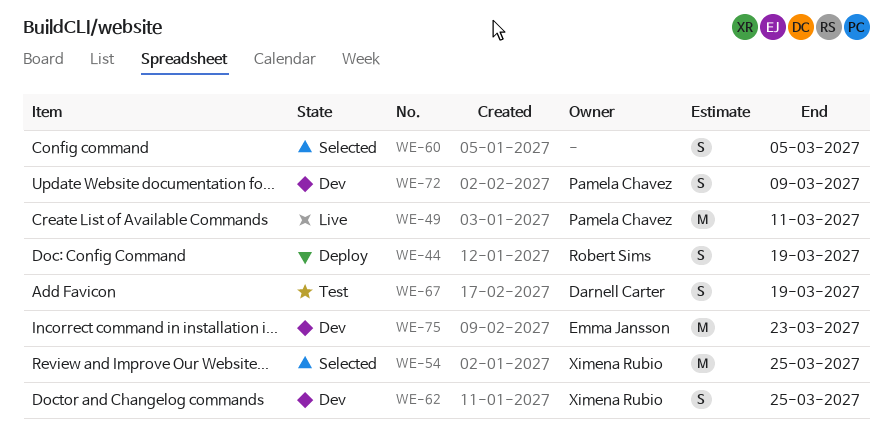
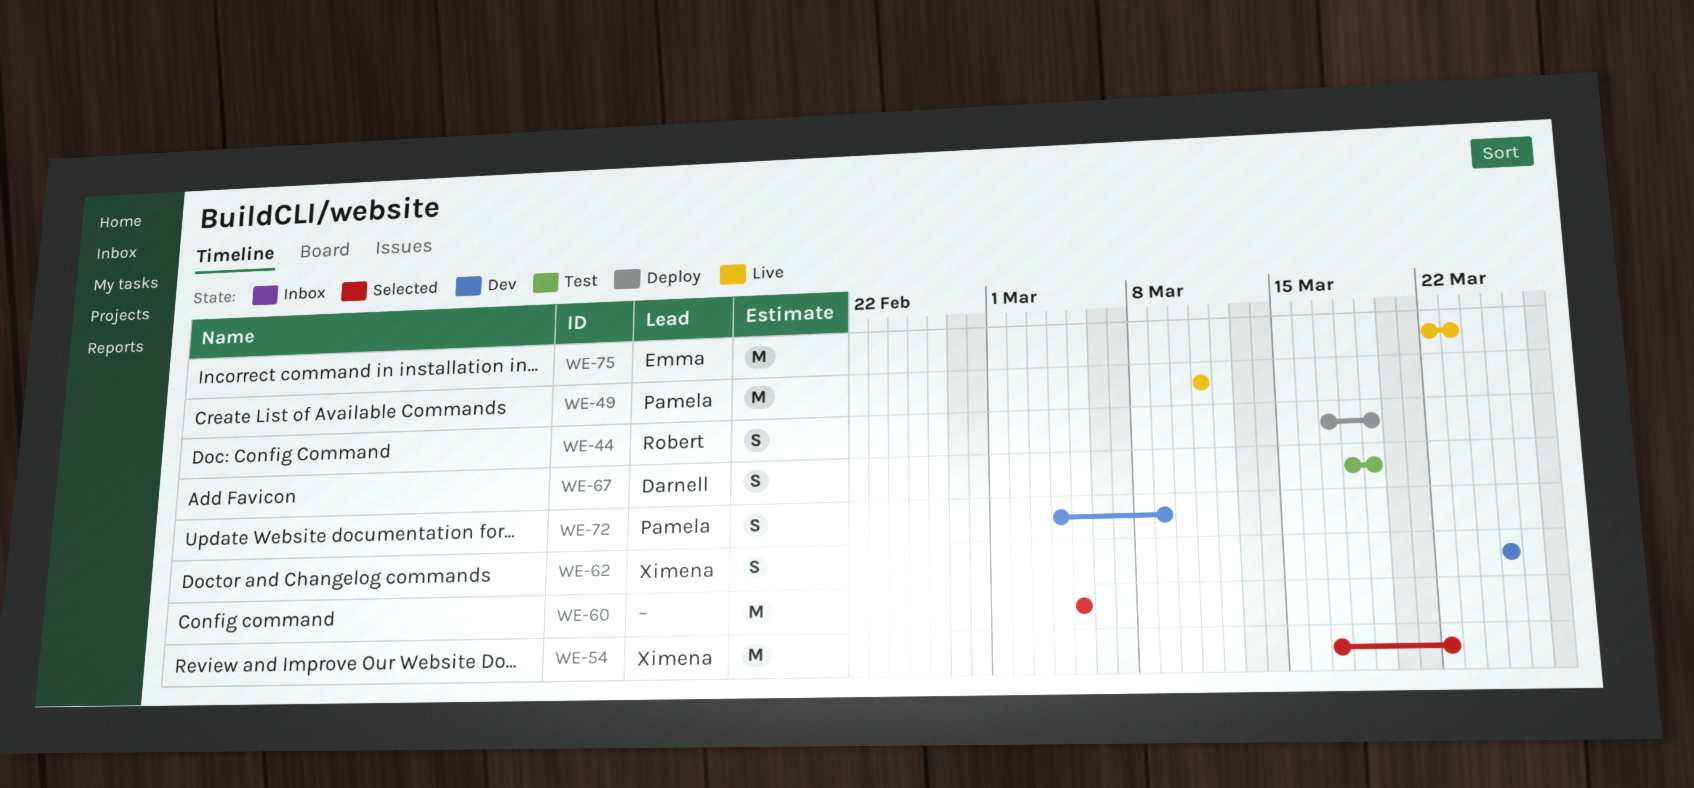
WE-54, due: Mar 25 -> Mar 22
WE-60, estimate: S -> M
WE-75, status: Dev -> Live

